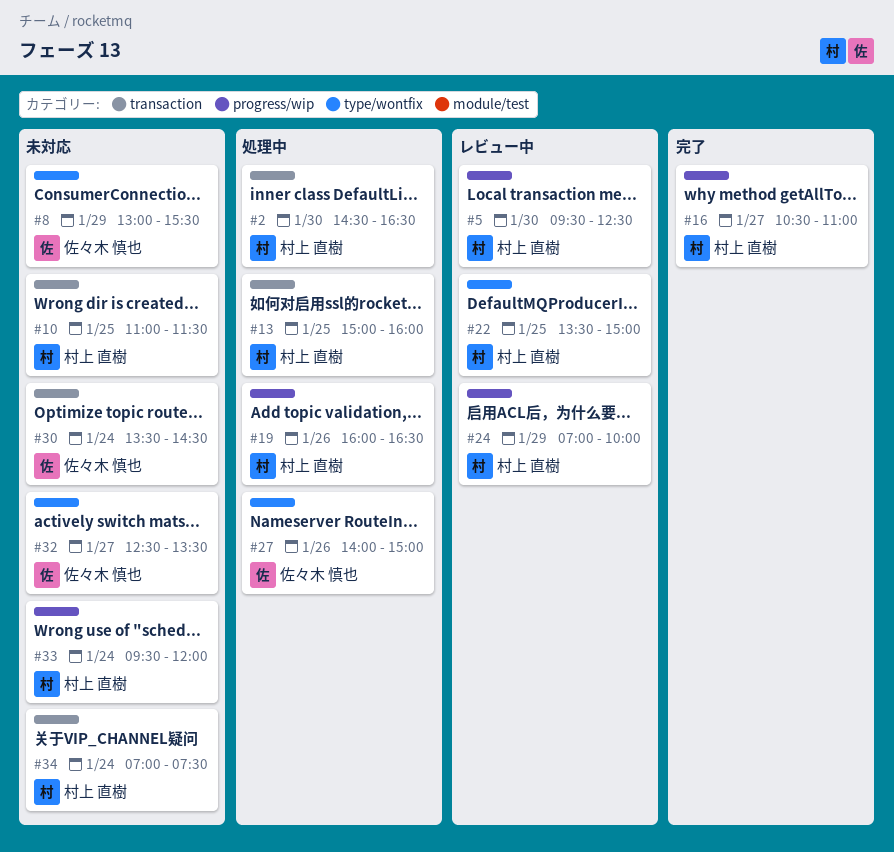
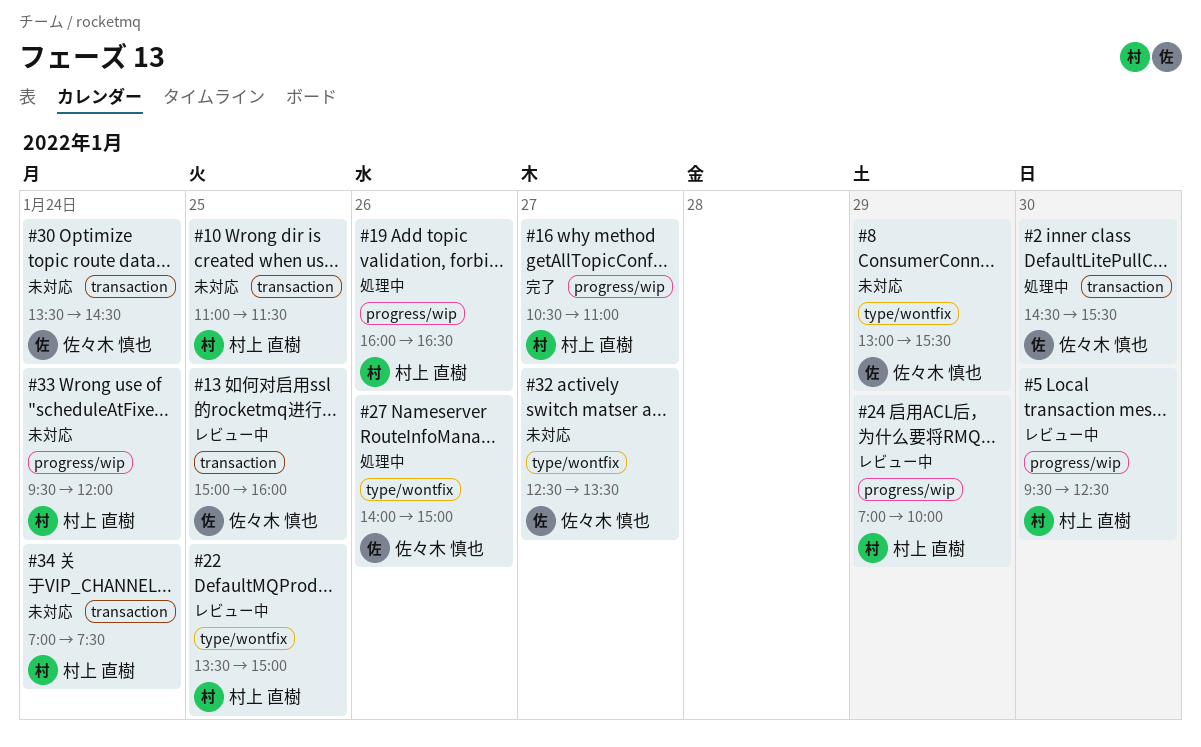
#2, owner: 村上 直樹 -> 佐々木 慎也
#2, ends: 16:30 -> 15:30
#13, status: 処理中 -> レビュー中
#13, owner: 村上 直樹 -> 佐々木 慎也

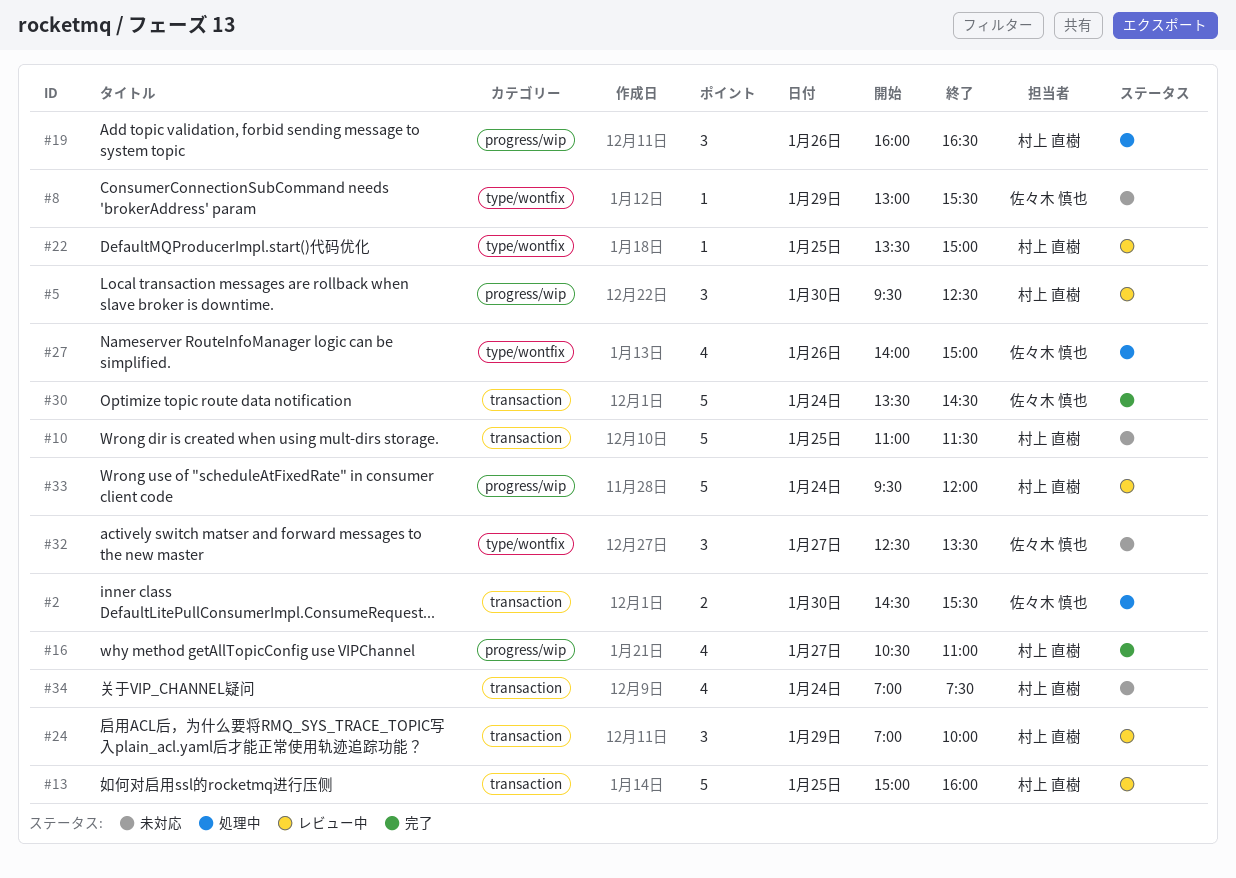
#13, owner: 佐々木 慎也 -> 村上 直樹
#24, label: progress/wip -> transaction
#30, status: 未対応 -> 完了
#33, status: 未対応 -> レビュー中

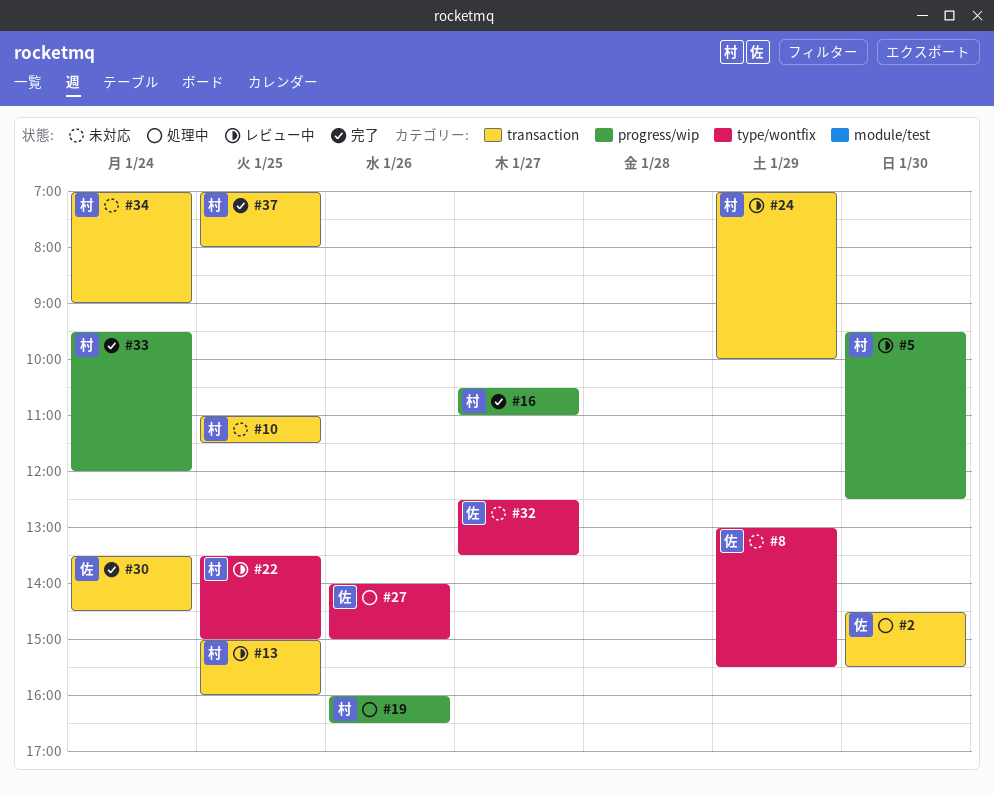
#33, status: レビュー中 -> 完了
#34, ends: 07:30 -> 09:00
#37: none -> present

